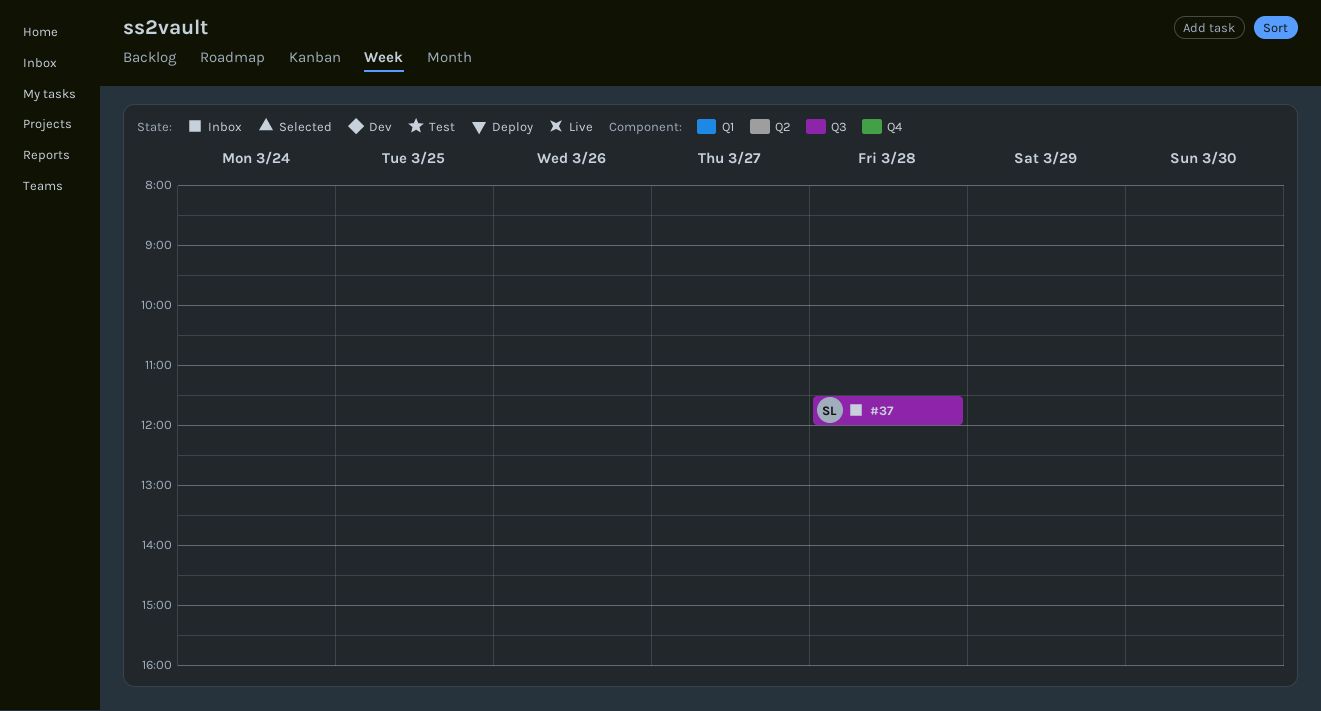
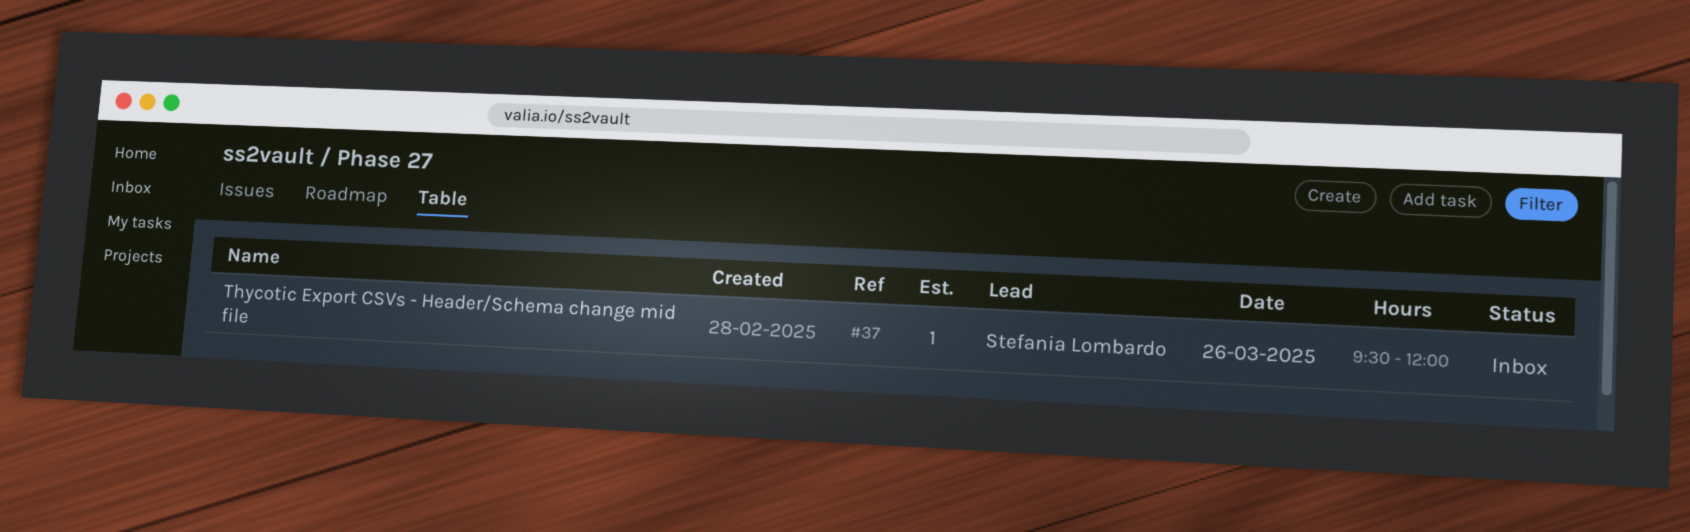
#37, day: Mar 28 -> Mar 26
#37, begins: 11:30 -> 09:30

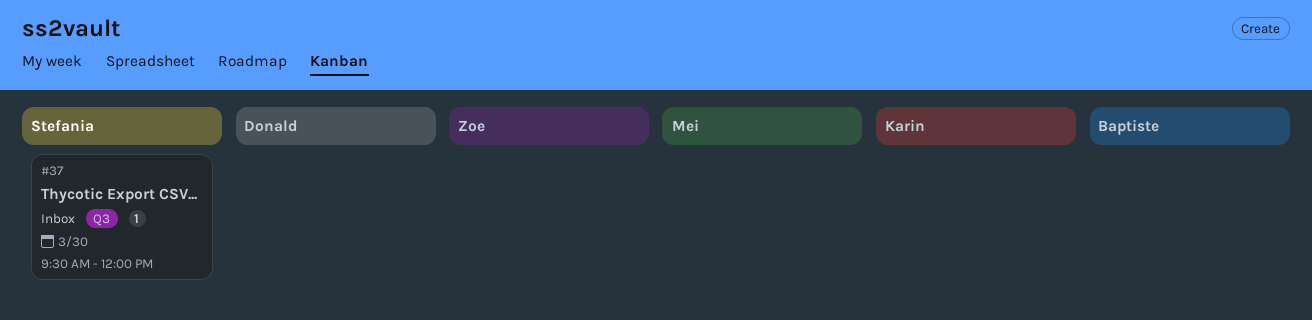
#37, day: Mar 26 -> Mar 30

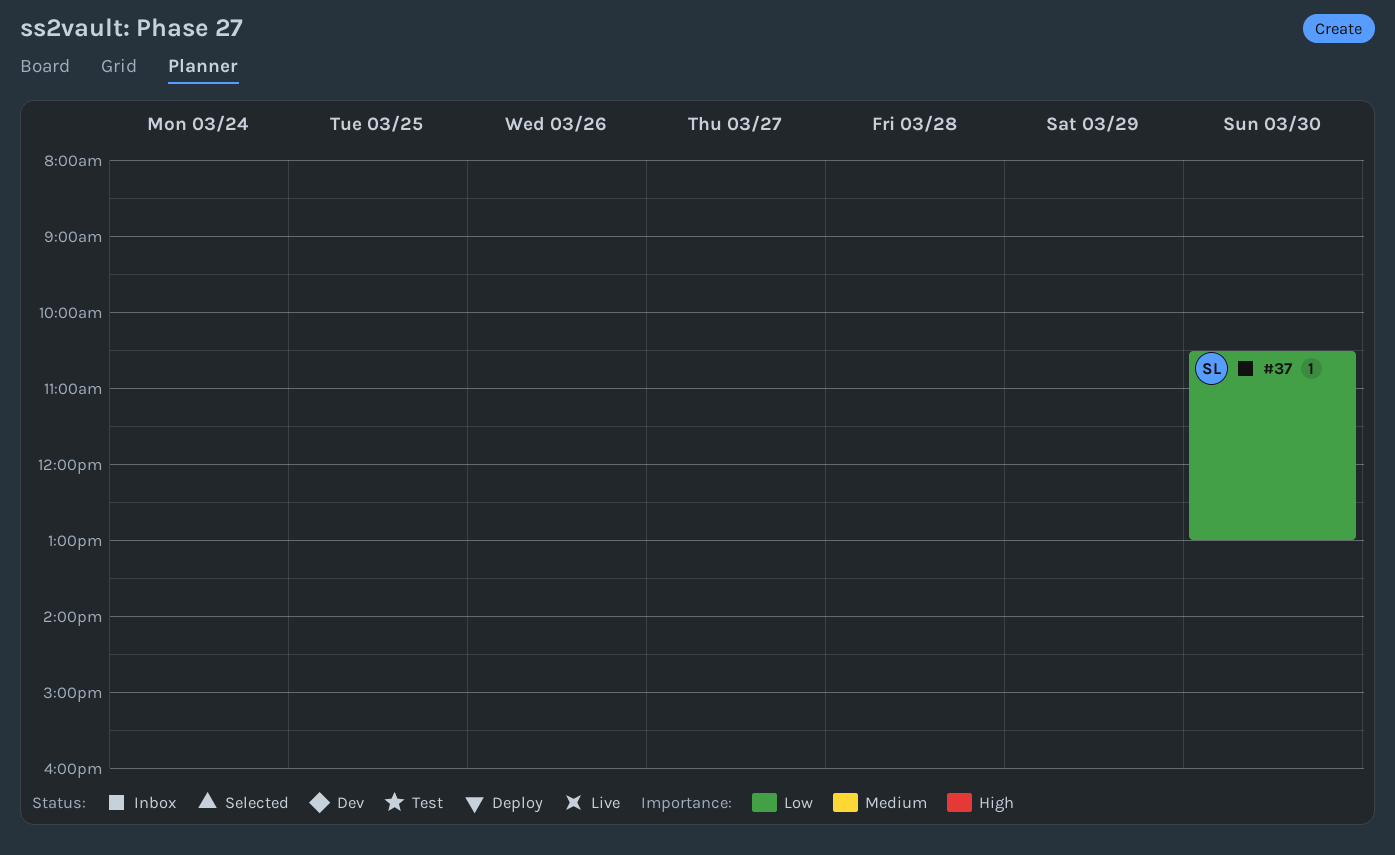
#37, begins: 09:30 -> 10:30
#37, ends: 12:00 -> 13:00

